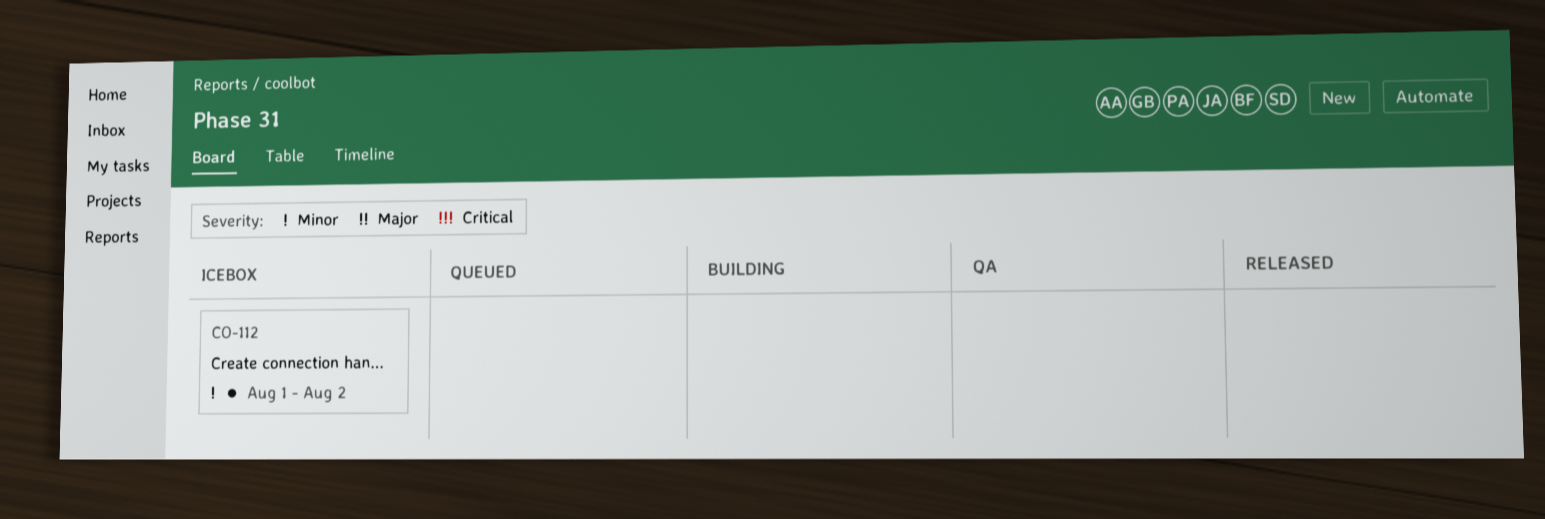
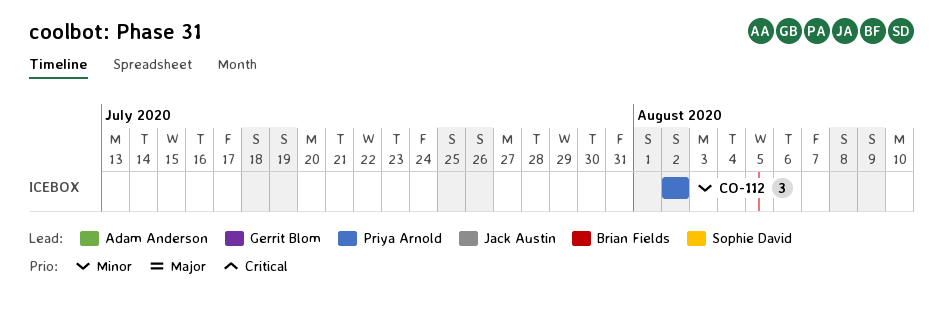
CO-112, estimate: 1 -> 3
CO-112, start: Aug 1 -> Aug 2

